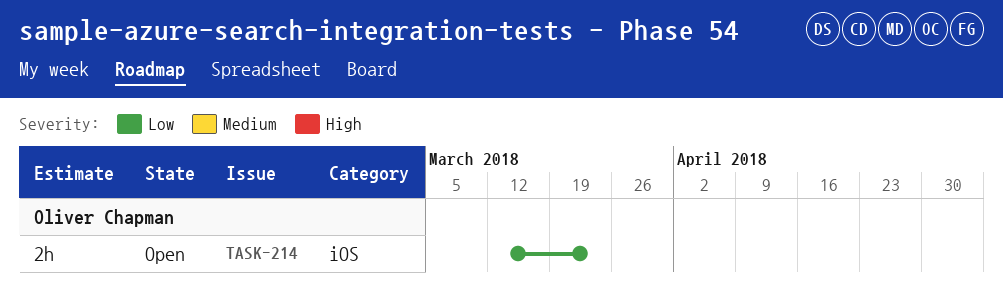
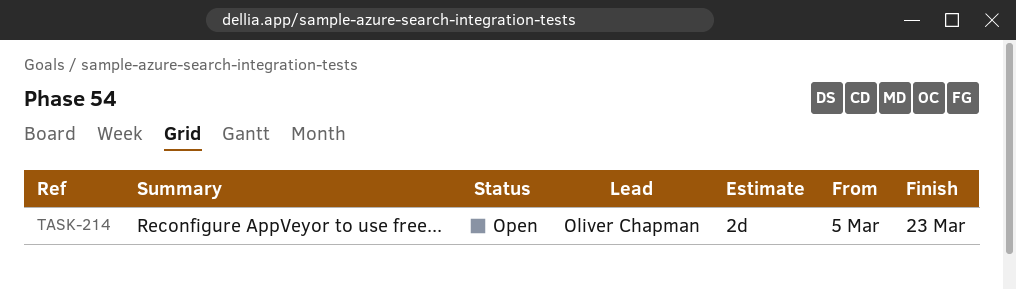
TASK-214, estimate: 2h -> 2d
TASK-214, start: Mar 12 -> Mar 5

